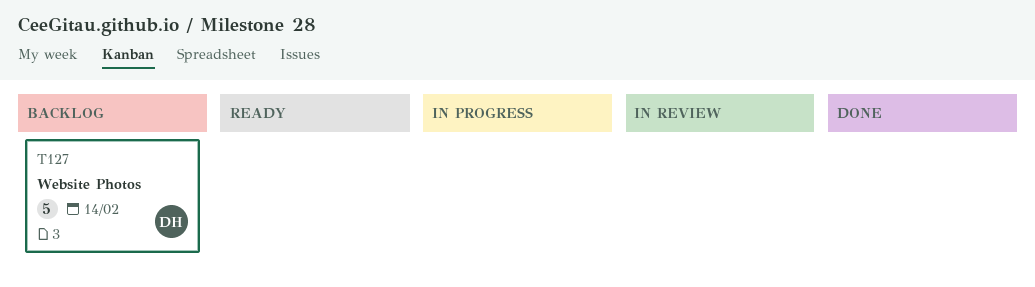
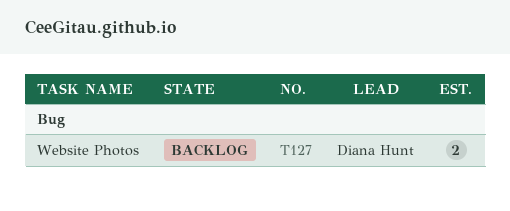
T127, estimate: 5 -> 2

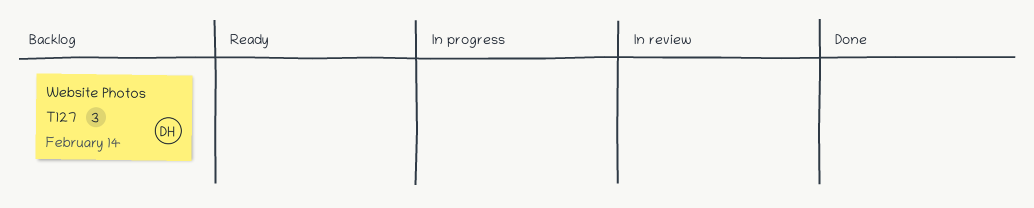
T127, estimate: 2 -> 3

